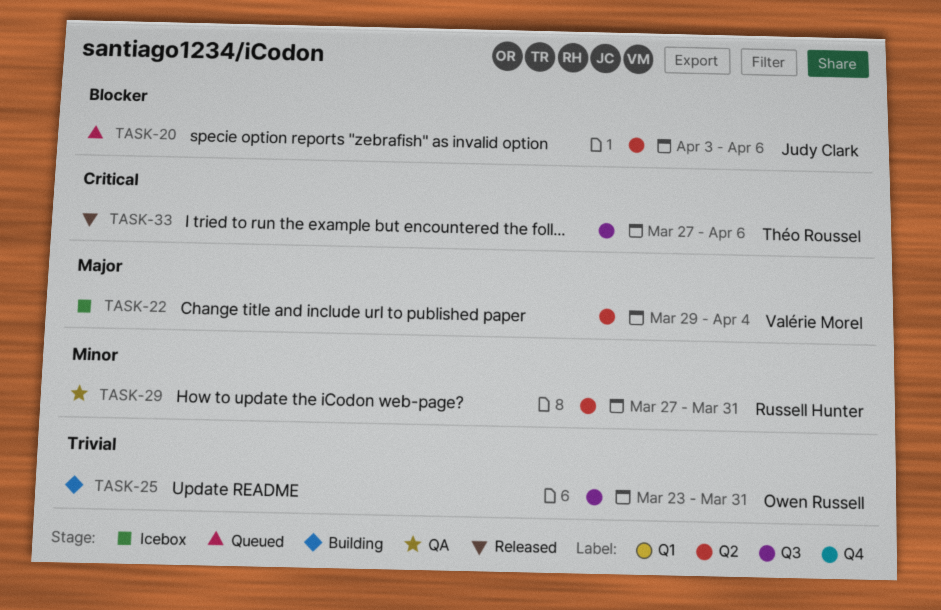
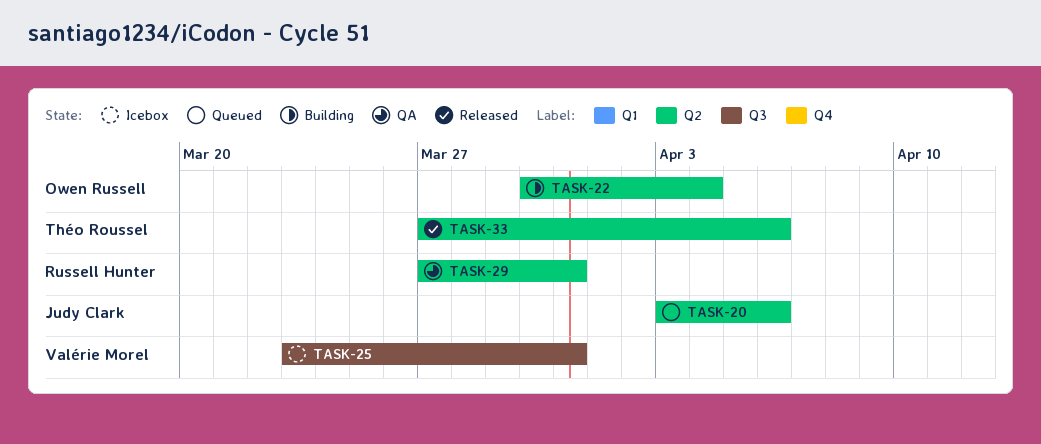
TASK-22, status: Icebox -> Building
TASK-22, owner: Valérie Morel -> Owen Russell
TASK-22, start: Mar 29 -> Mar 30
TASK-25, status: Building -> Icebox
TASK-25, owner: Owen Russell -> Valérie Morel
TASK-33, label: Q3 -> Q2

